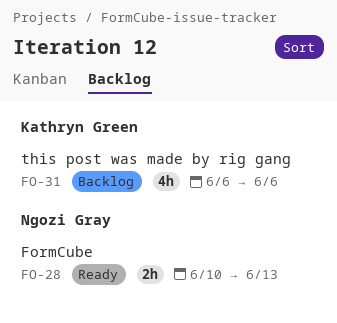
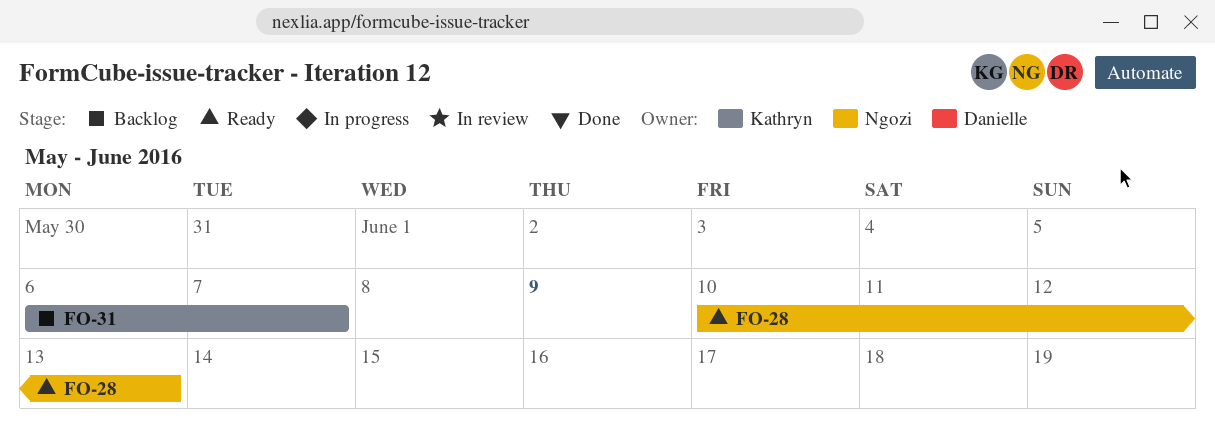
FO-31, due: Jun 6 -> Jun 7

